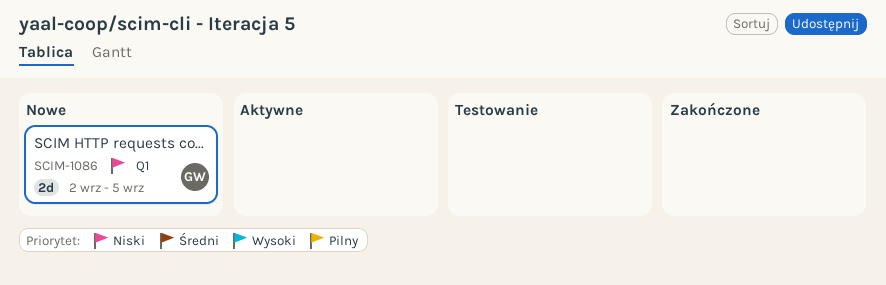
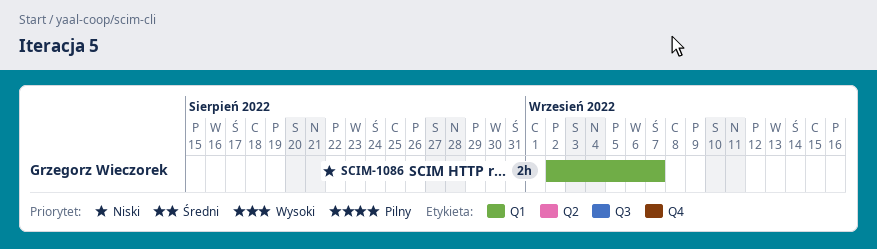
SCIM-1086, estimate: 2d -> 2h
SCIM-1086, due: Sep 5 -> Sep 7

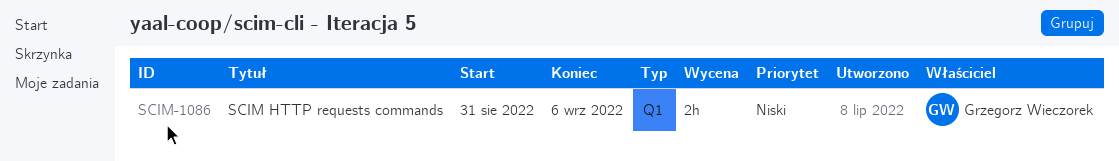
SCIM-1086, start: Sep 2 -> Aug 31
SCIM-1086, due: Sep 7 -> Sep 6

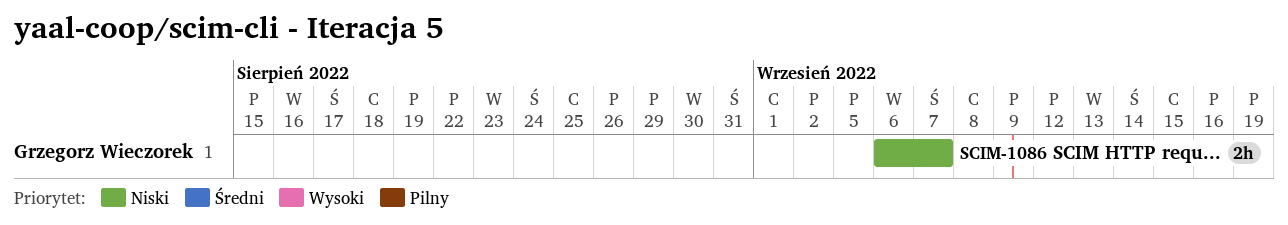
SCIM-1086, start: Aug 31 -> Sep 6
SCIM-1086, due: Sep 6 -> Sep 7

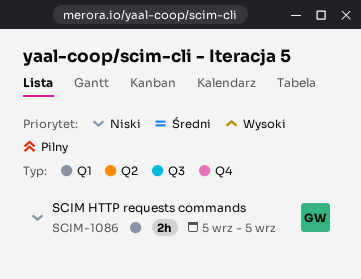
SCIM-1086, start: Sep 6 -> Sep 5
SCIM-1086, due: Sep 7 -> Sep 5

